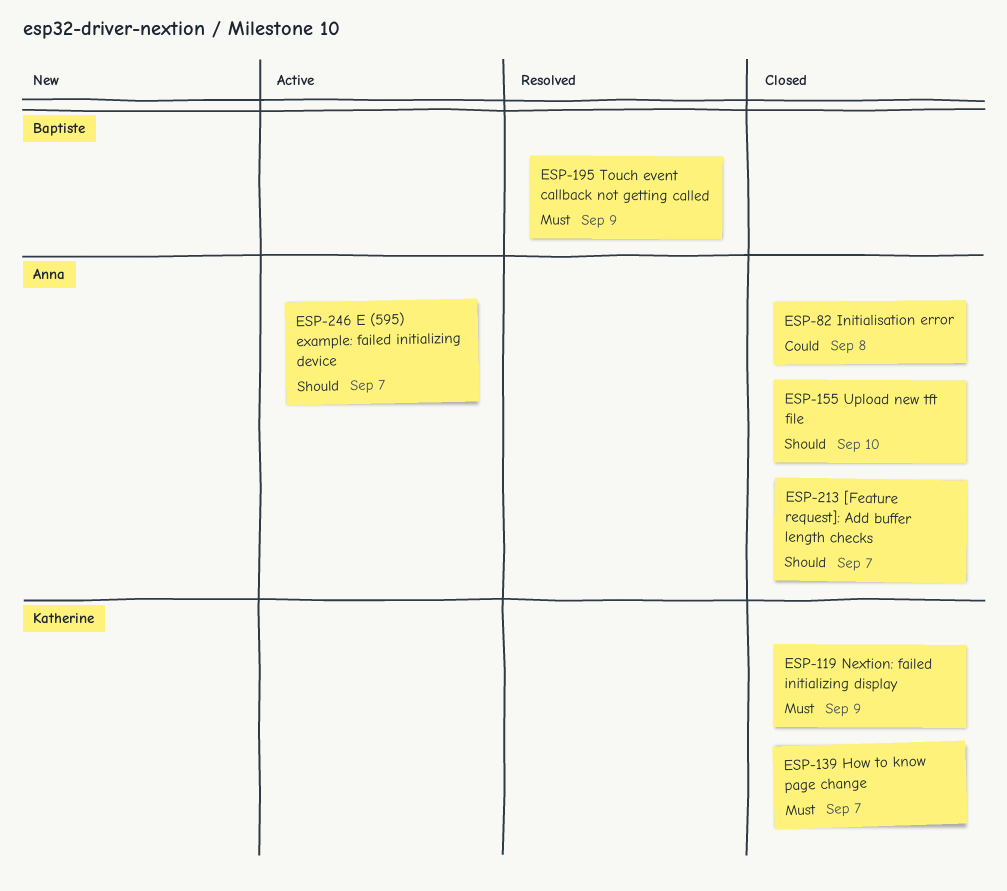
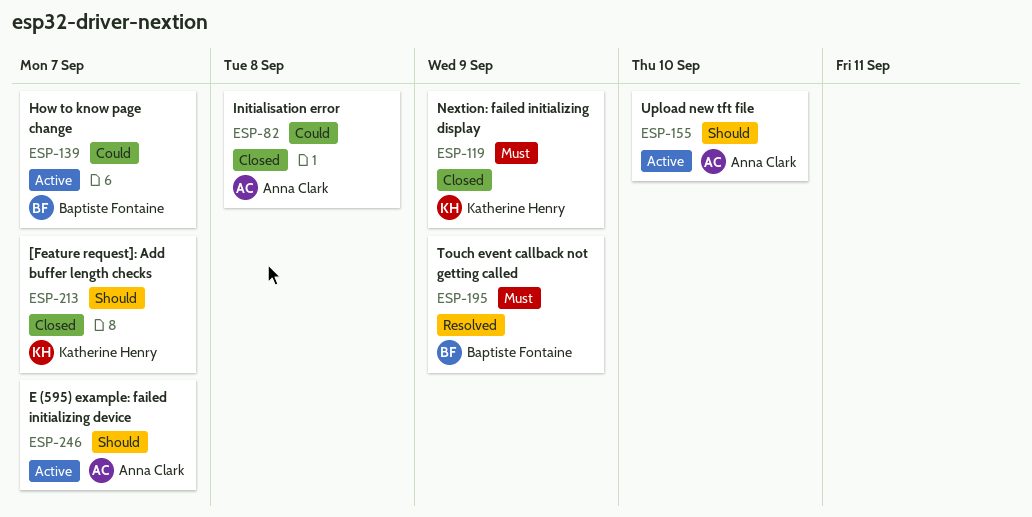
ESP-139, status: Closed -> Active
ESP-139, owner: Katherine Henry -> Baptiste Fontaine
ESP-139, priority: Must -> Could
ESP-155, status: Closed -> Active
ESP-213, owner: Anna Clark -> Katherine Henry

